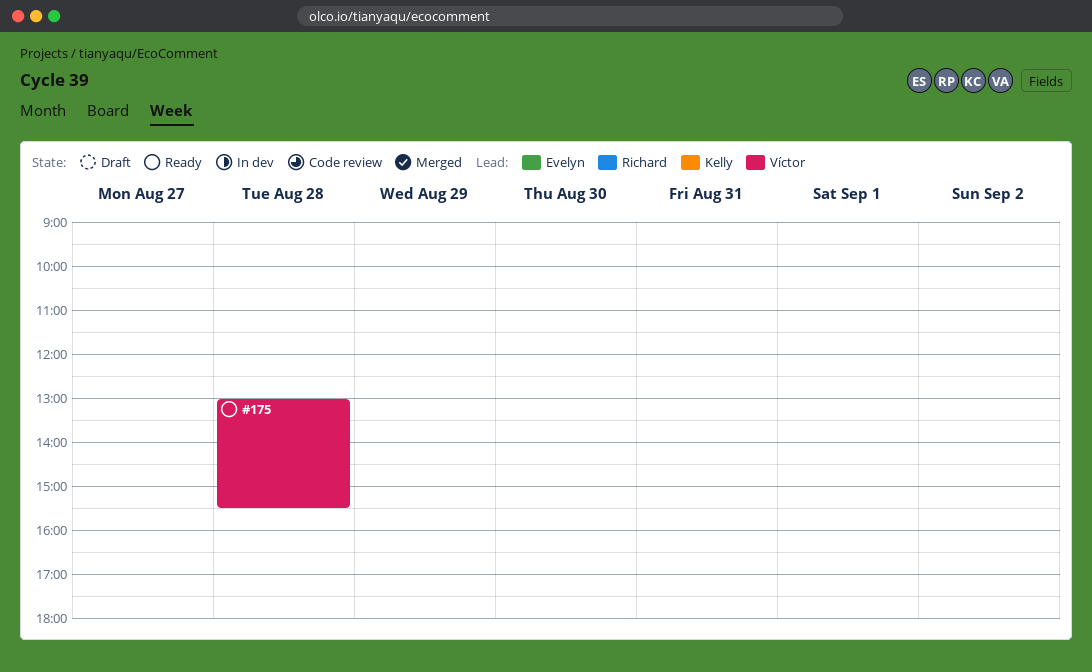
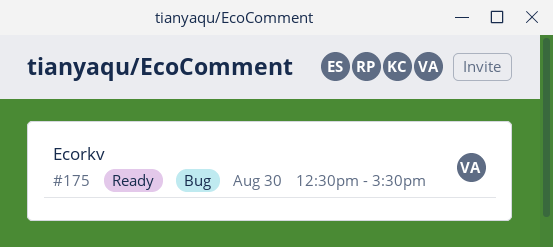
#175, day: Aug 28 -> Aug 30
#175, begins: 13:00 -> 12:30

